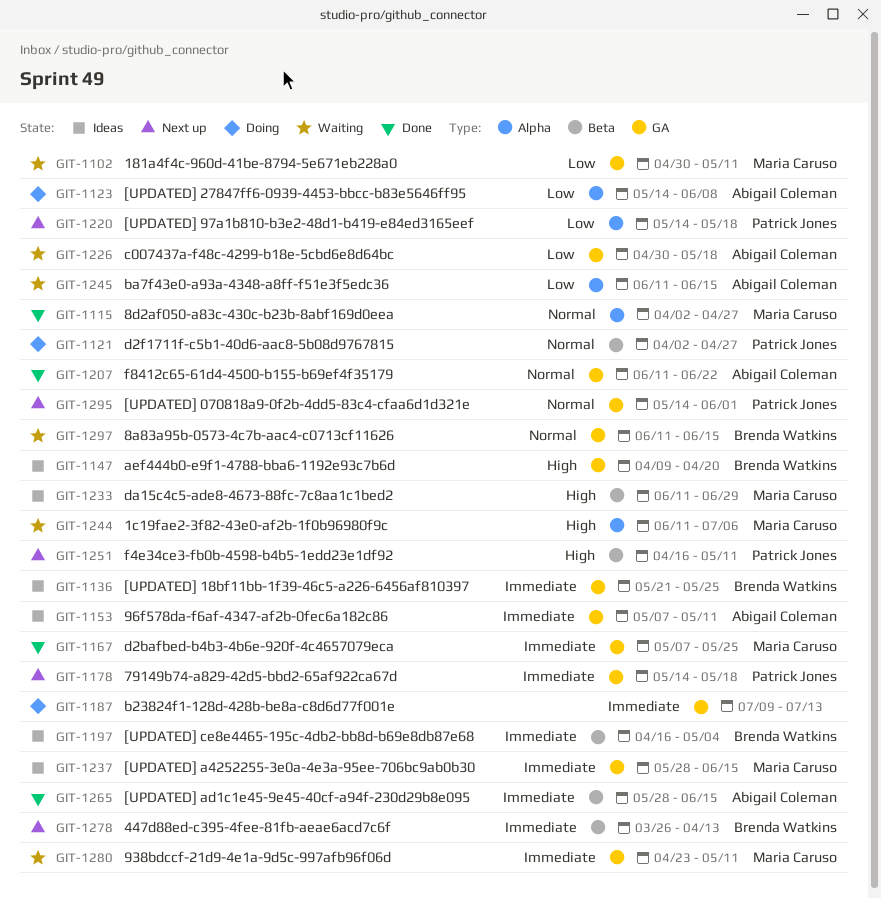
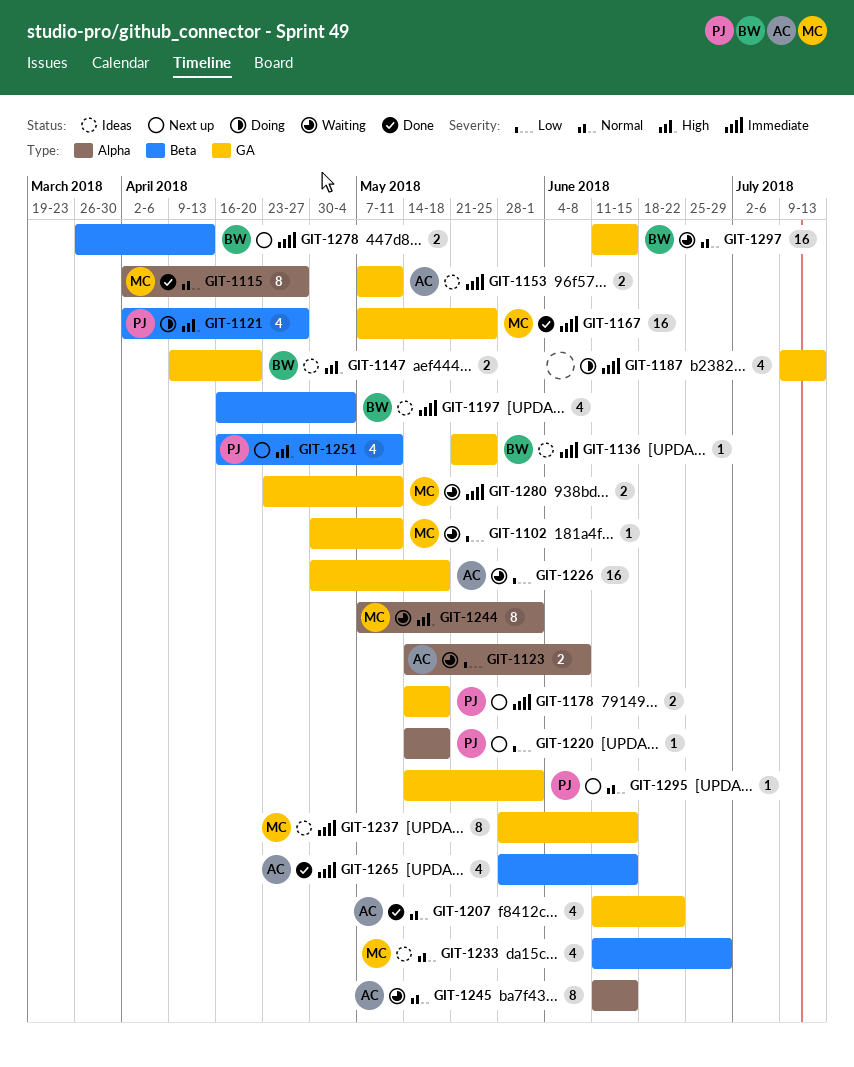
GIT-1121, priority: Normal -> High
GIT-1123, status: Doing -> Waiting
GIT-1233, priority: High -> Normal
GIT-1244, start: Jun 11 -> May 7
GIT-1244, due: Jul 6 -> Jun 1
GIT-1245, priority: Low -> Normal

